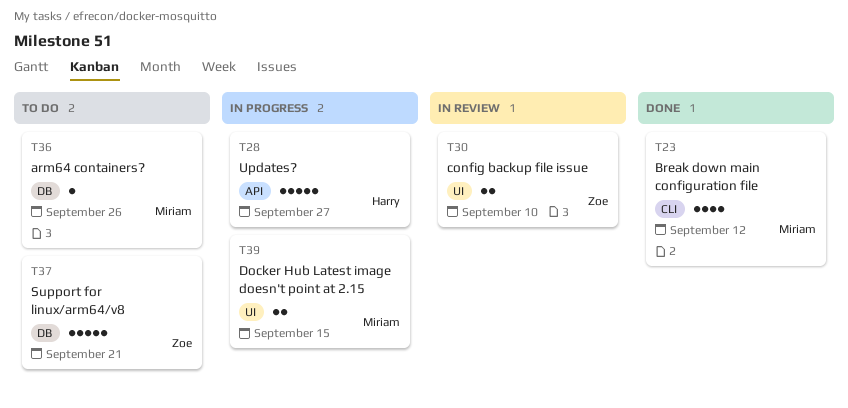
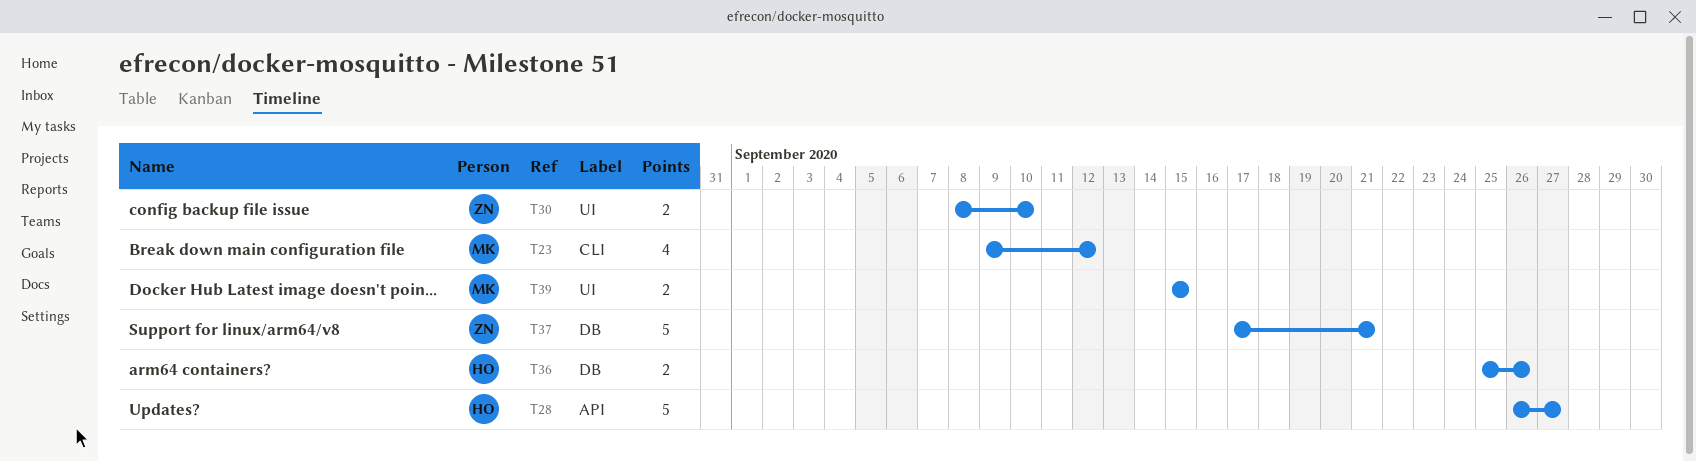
T36, owner: Miriam -> Harry
T36, estimate: 1 -> 2

